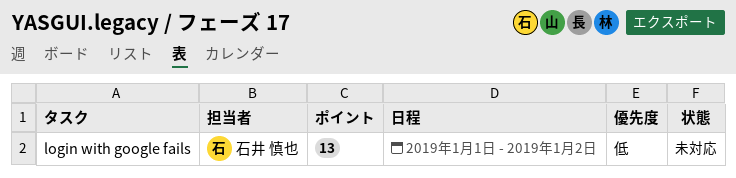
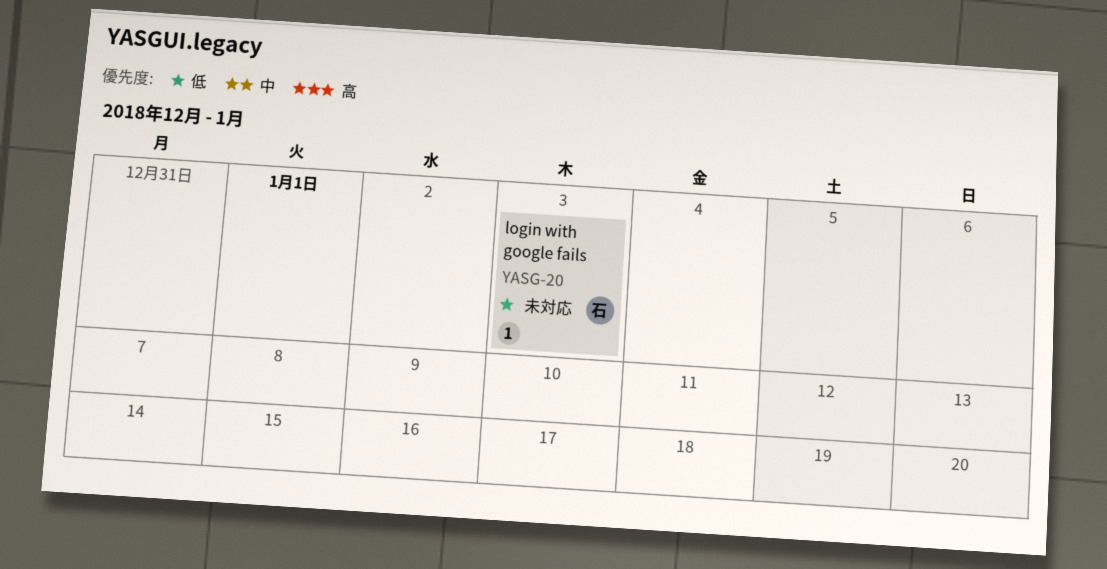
login with google fails, estimate: 13 -> 1
login with google fails, due: Jan 2 -> Jan 3

